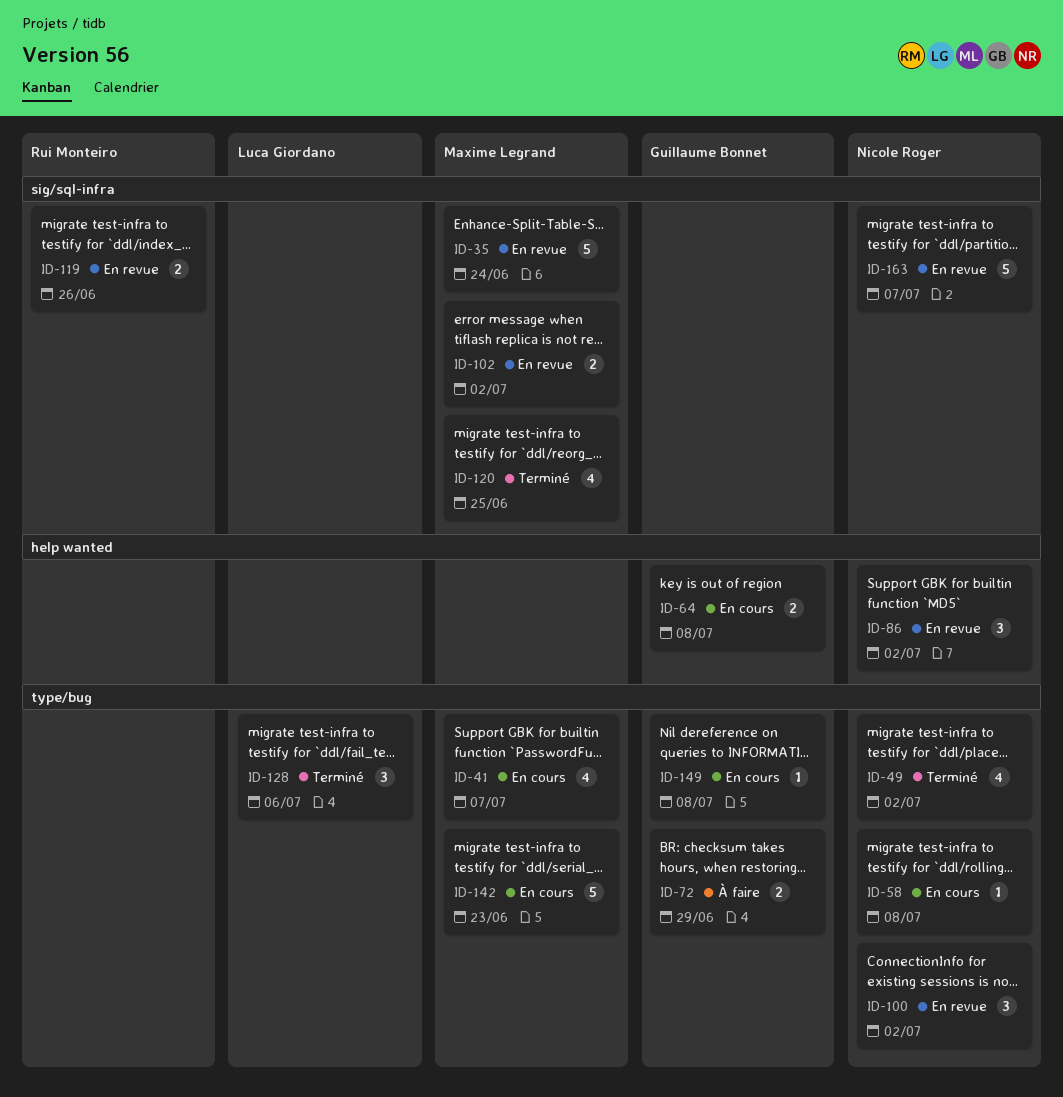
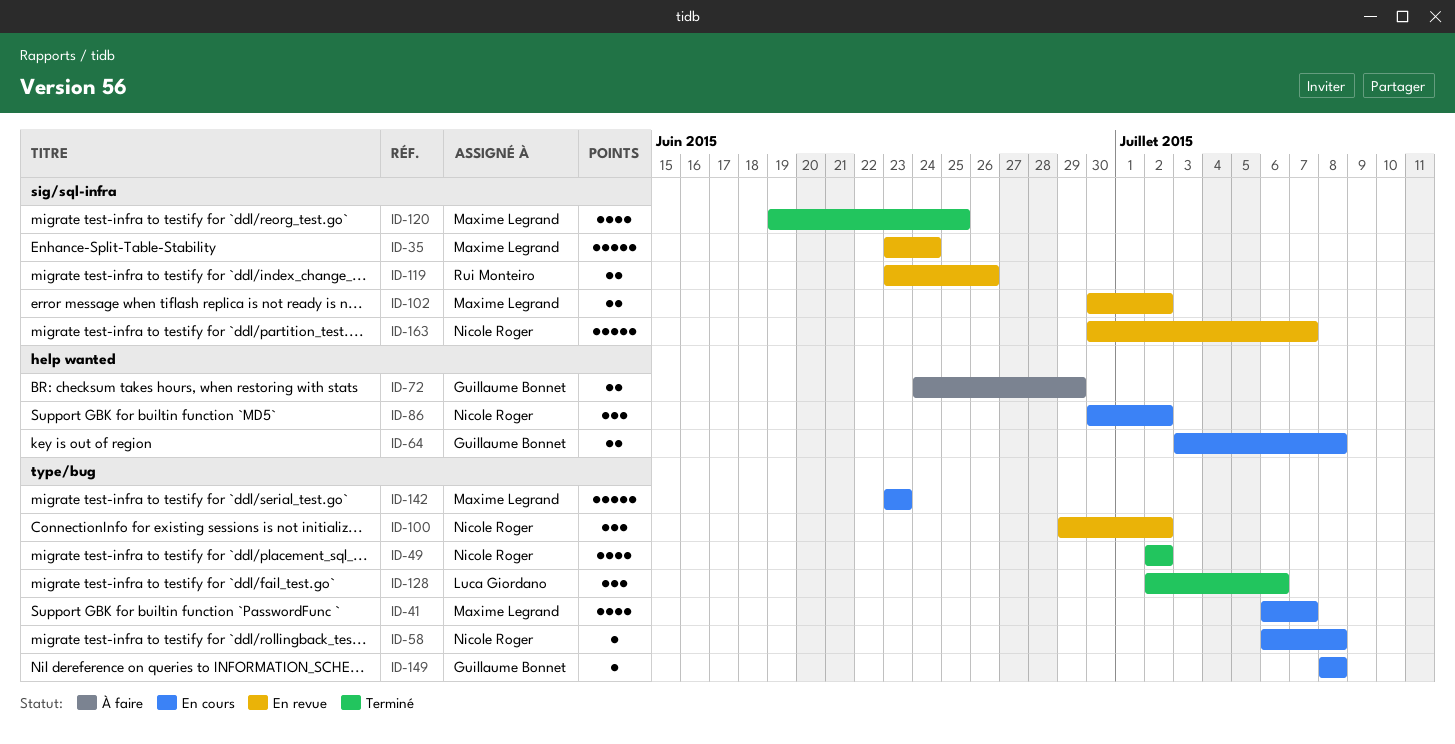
ID-72, label: type/bug -> help wanted
ID-86, status: En revue -> En cours

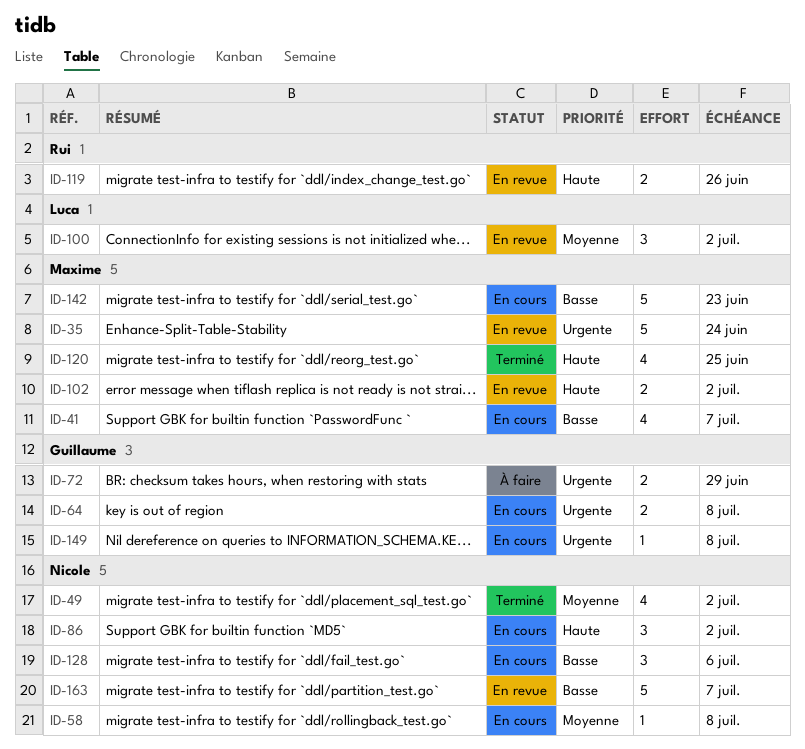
ID-100, owner: Nicole Roger -> Luca Giordano
ID-128, status: Terminé -> En cours
ID-128, owner: Luca Giordano -> Nicole Roger

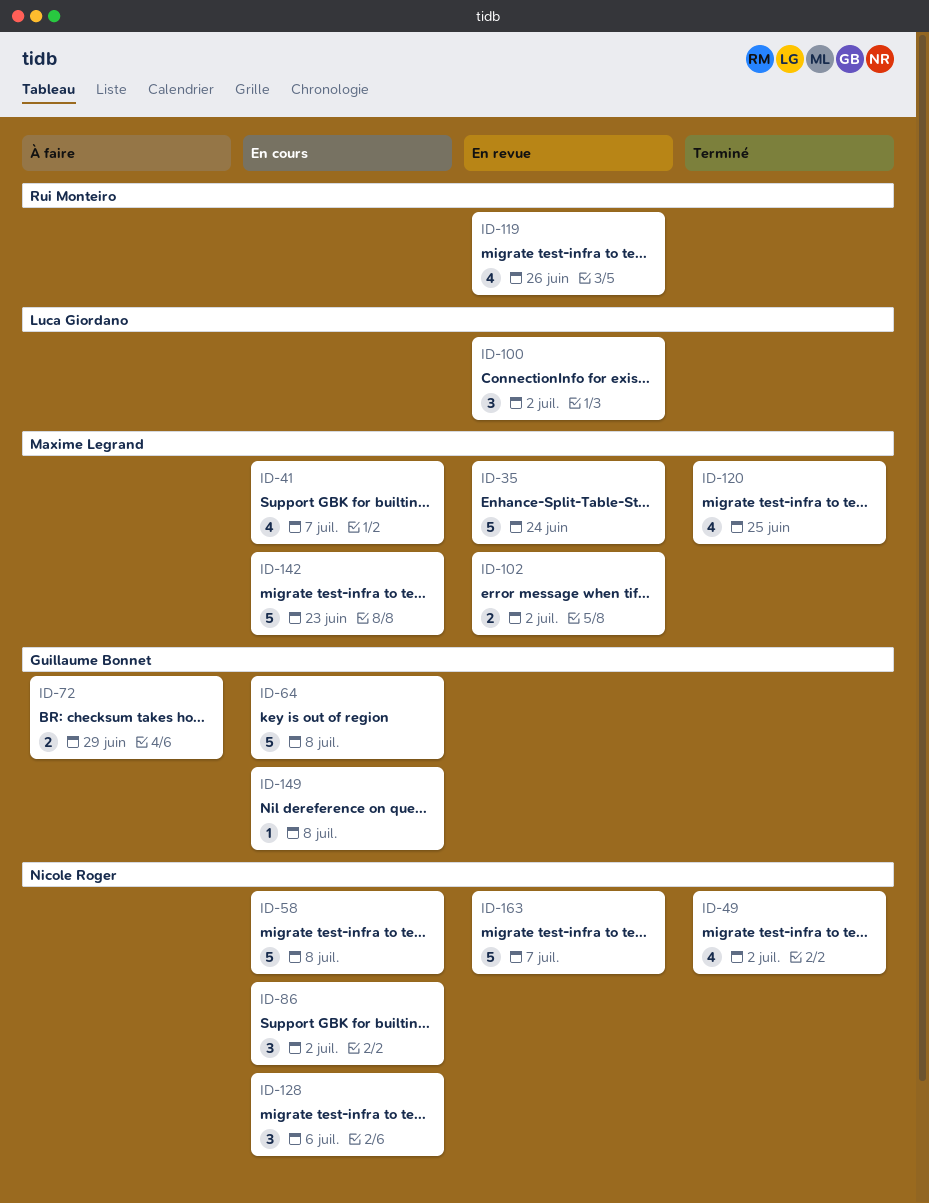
ID-58, estimate: 1 -> 5
ID-64, estimate: 2 -> 5
ID-119, estimate: 2 -> 4

